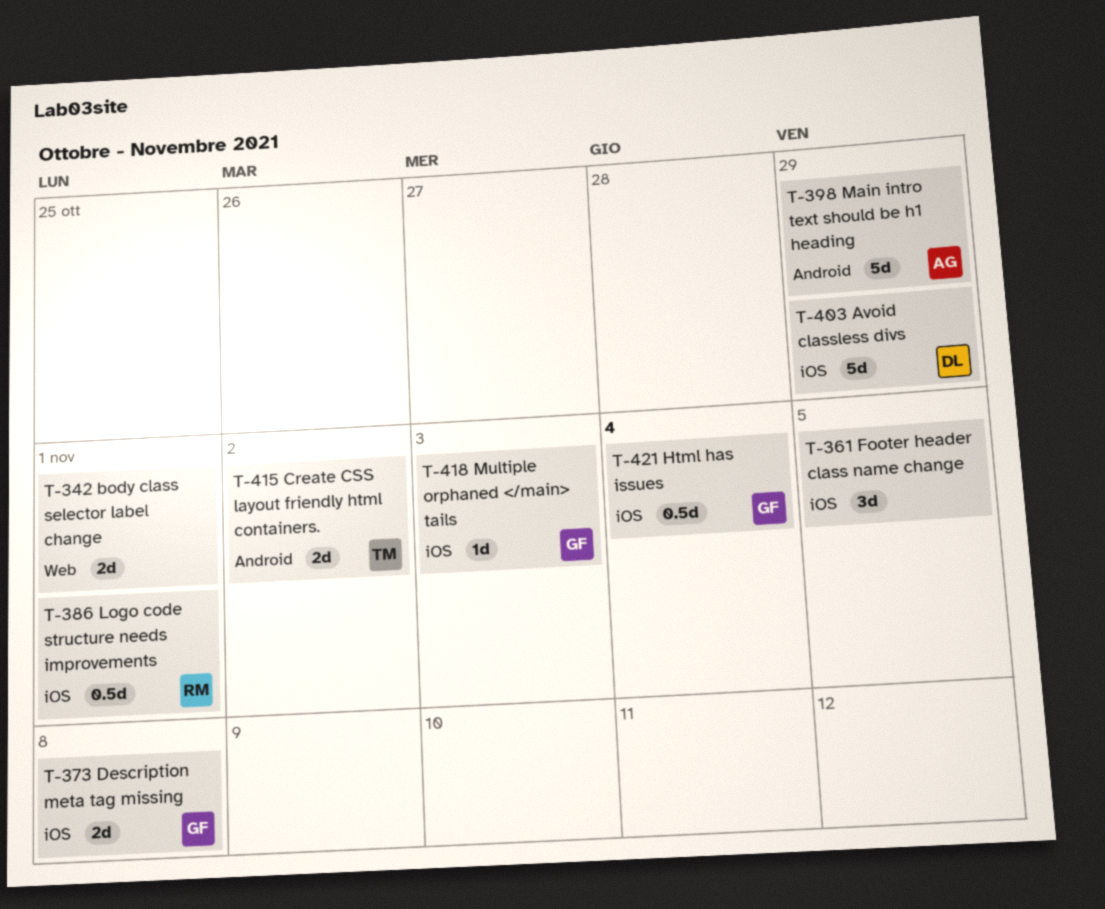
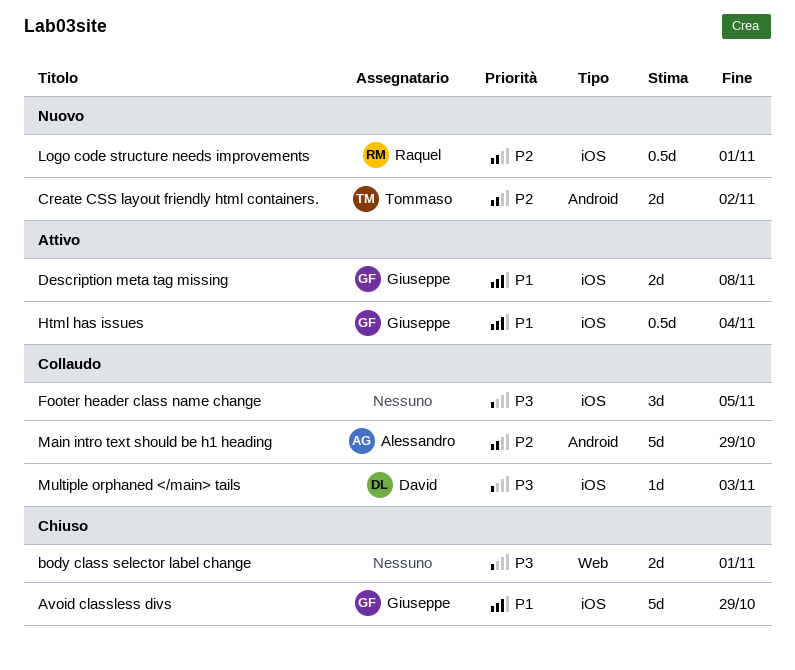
Avoid classless divs, owner: David -> Giuseppe
Multiple orphaned </main> tails, owner: Giuseppe -> David

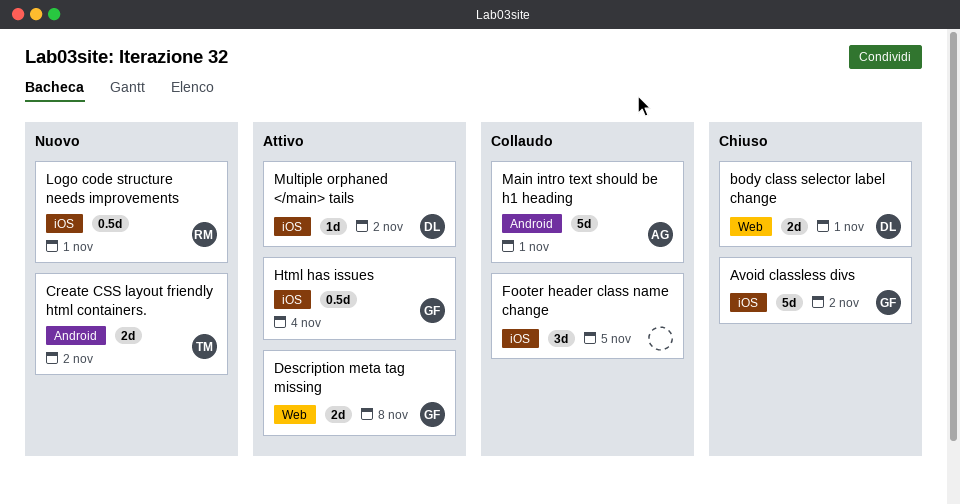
Avoid classless divs, due: Oct 29 -> Nov 2
body class selector label change, owner: none -> David
Description meta tag missing, label: iOS -> Web
Main intro text should be h1 heading, due: Oct 29 -> Nov 1
Multiple orphaned </main> tails, status: Collaudo -> Attivo
Multiple orphaned </main> tails, due: Nov 3 -> Nov 2

